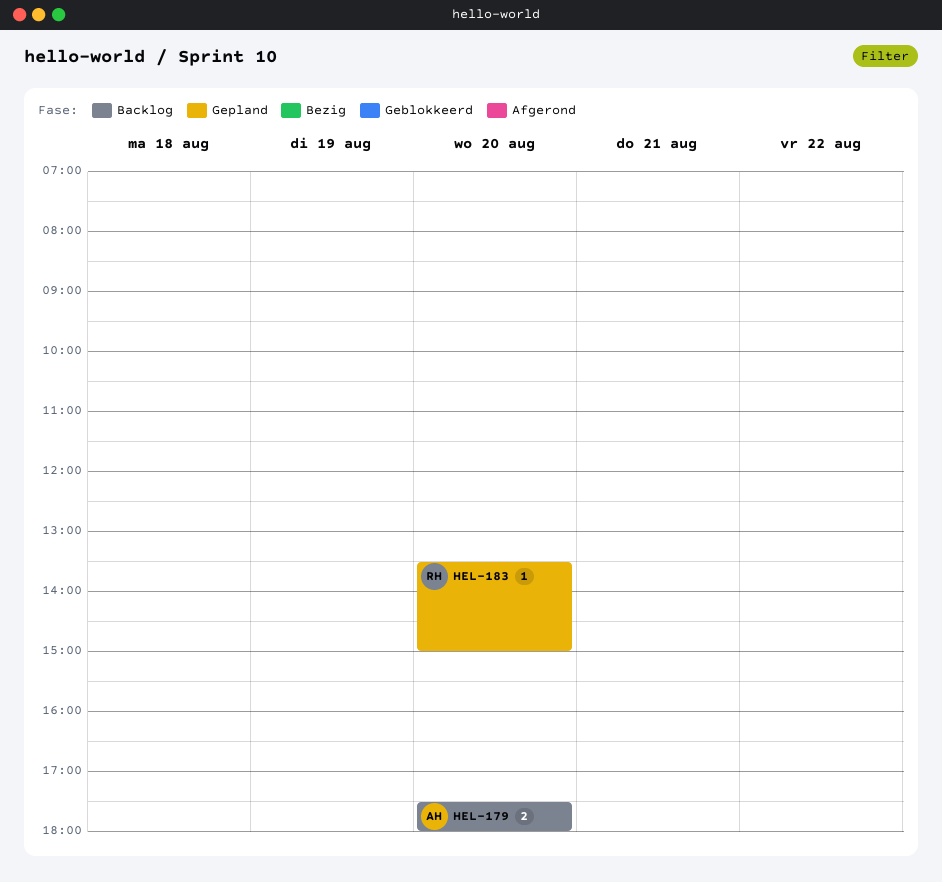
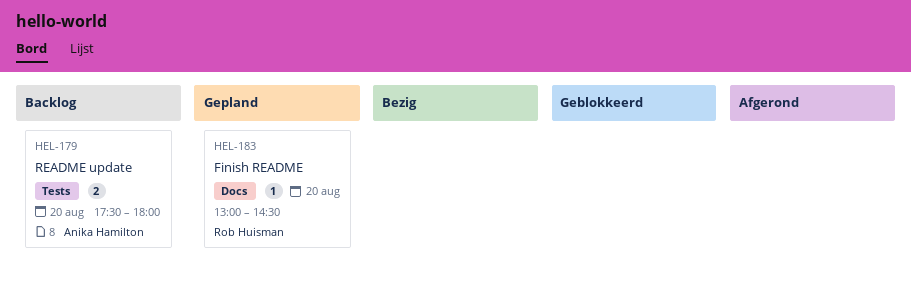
HEL-183, begins: 13:30 -> 13:00
HEL-183, ends: 15:00 -> 14:30

